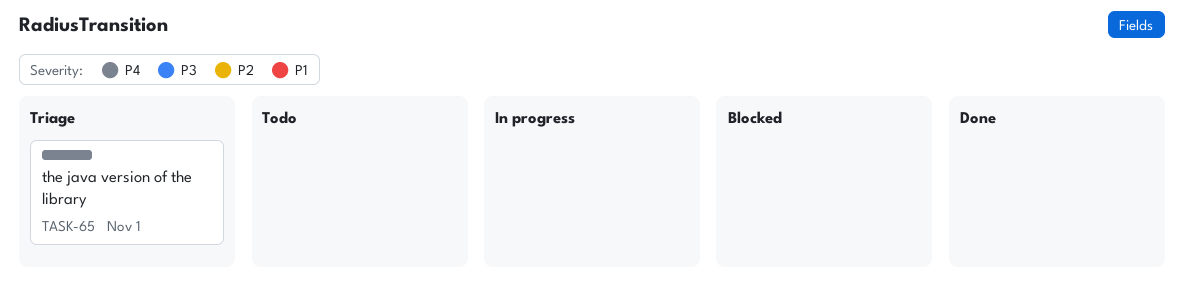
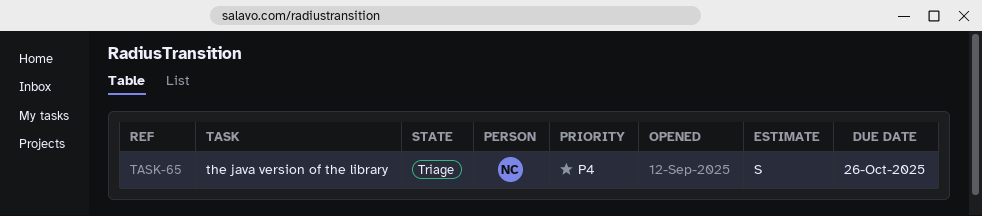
TASK-65, due: Nov 1 -> Oct 26

